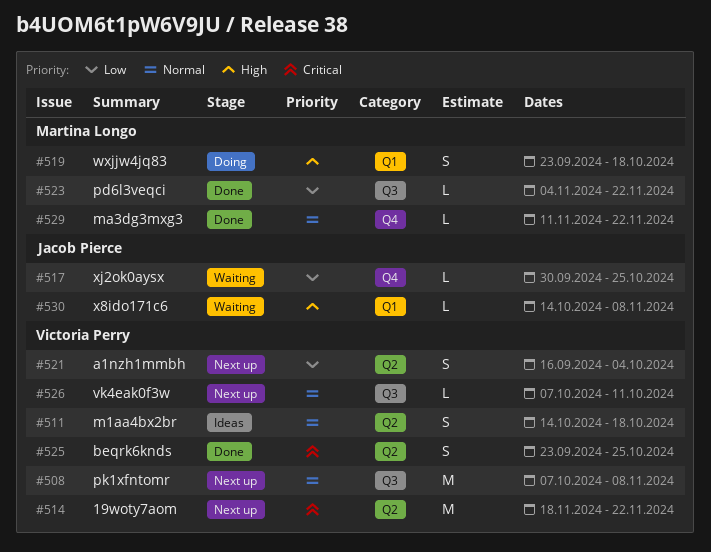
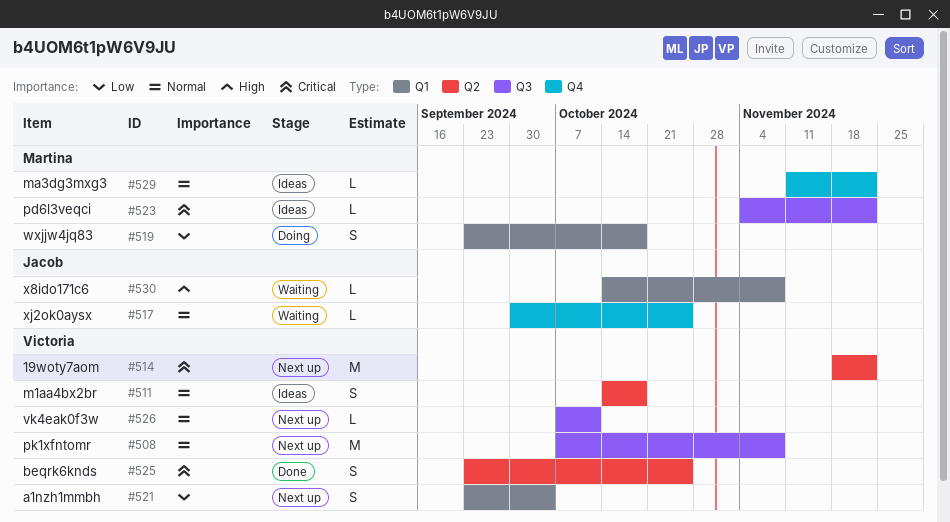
#517, priority: Low -> Normal
#519, priority: High -> Low
#521, label: Q2 -> Q1
#521, start: Sep 16 -> Sep 23
#523, status: Done -> Ideas
#523, priority: Low -> Critical
#529, status: Done -> Ideas

